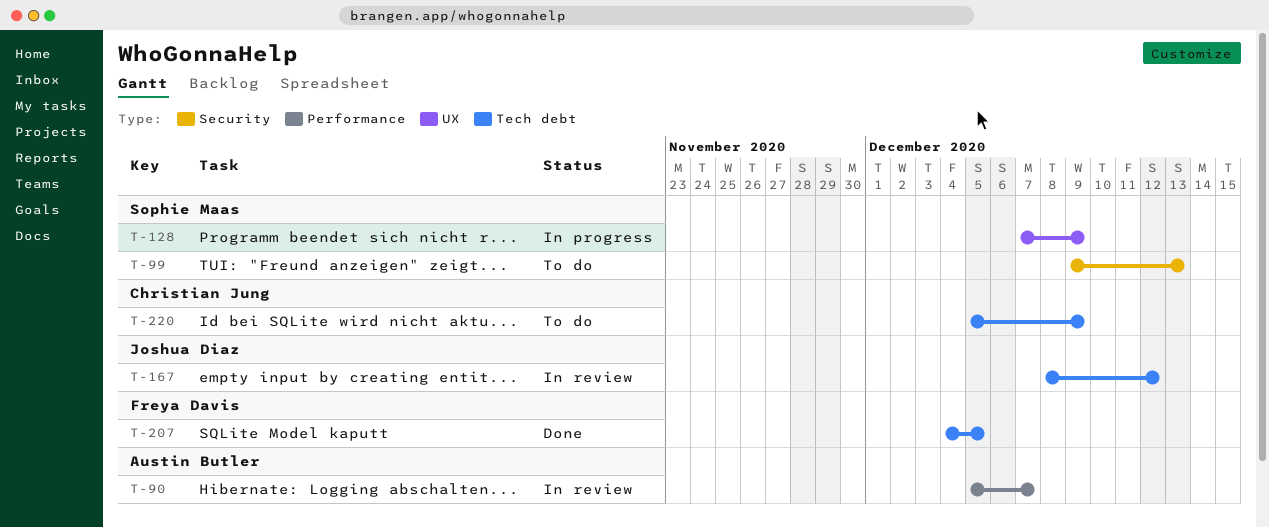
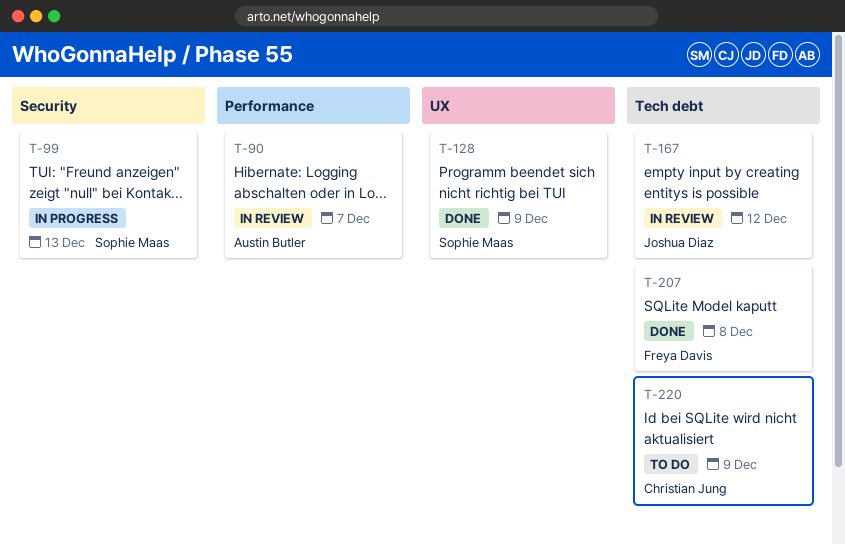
T-99, status: To do -> In progress
T-128, status: In progress -> Done
T-207, due: Dec 5 -> Dec 8

